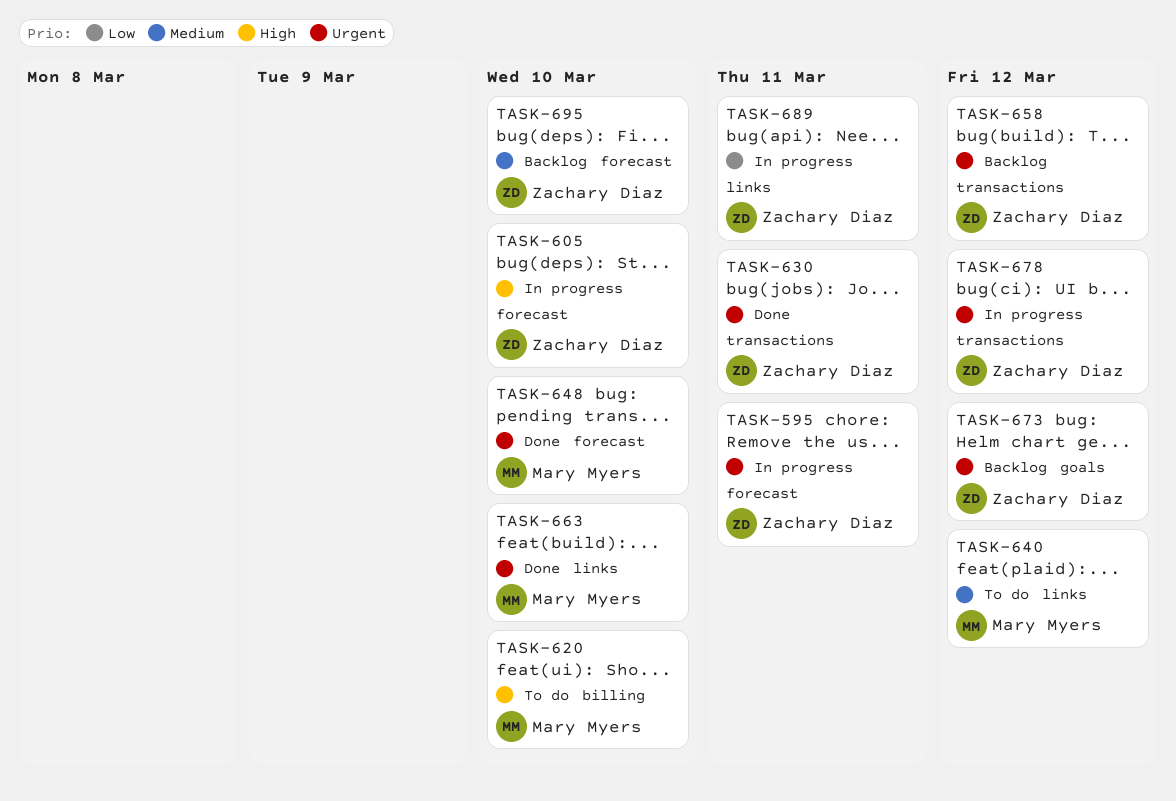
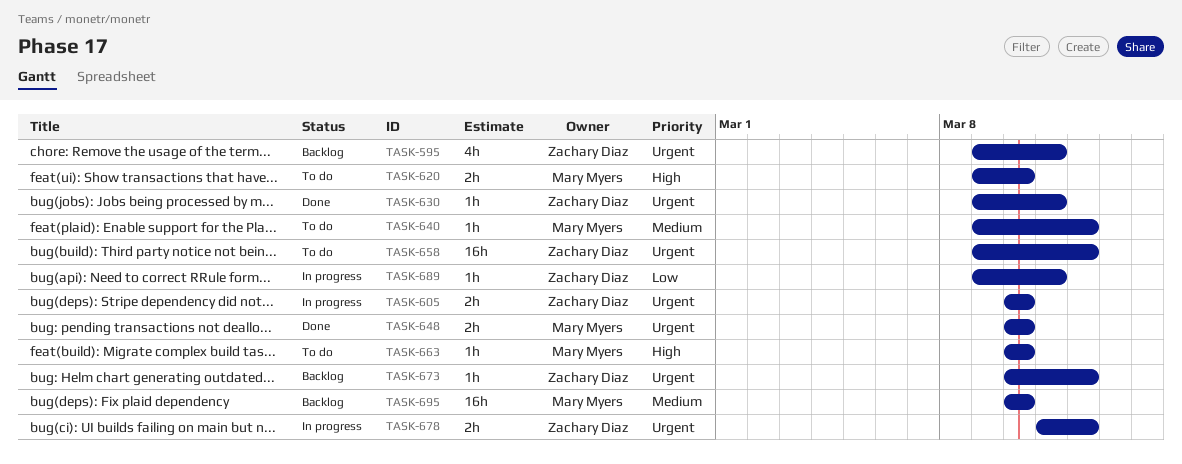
TASK-595, status: In progress -> Backlog
TASK-605, priority: High -> Urgent
TASK-658, status: Backlog -> To do
TASK-663, status: Done -> To do
TASK-663, priority: Urgent -> High
TASK-695, owner: Zachary Diaz -> Mary Myers

